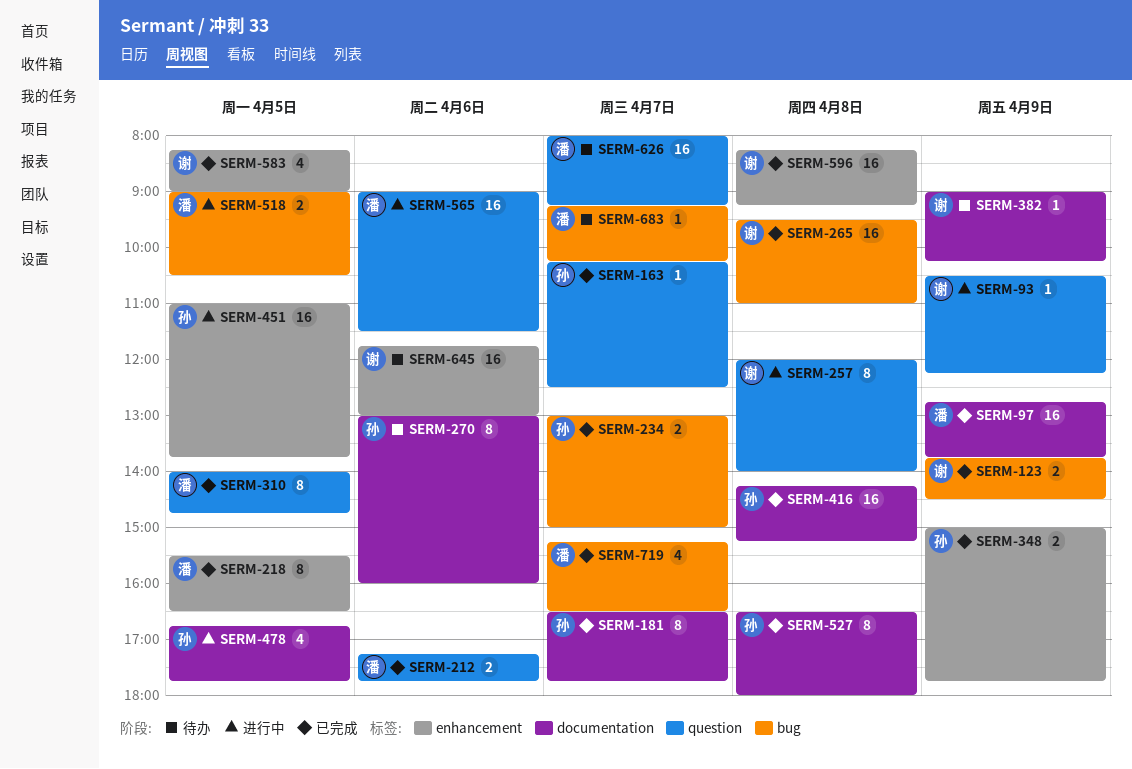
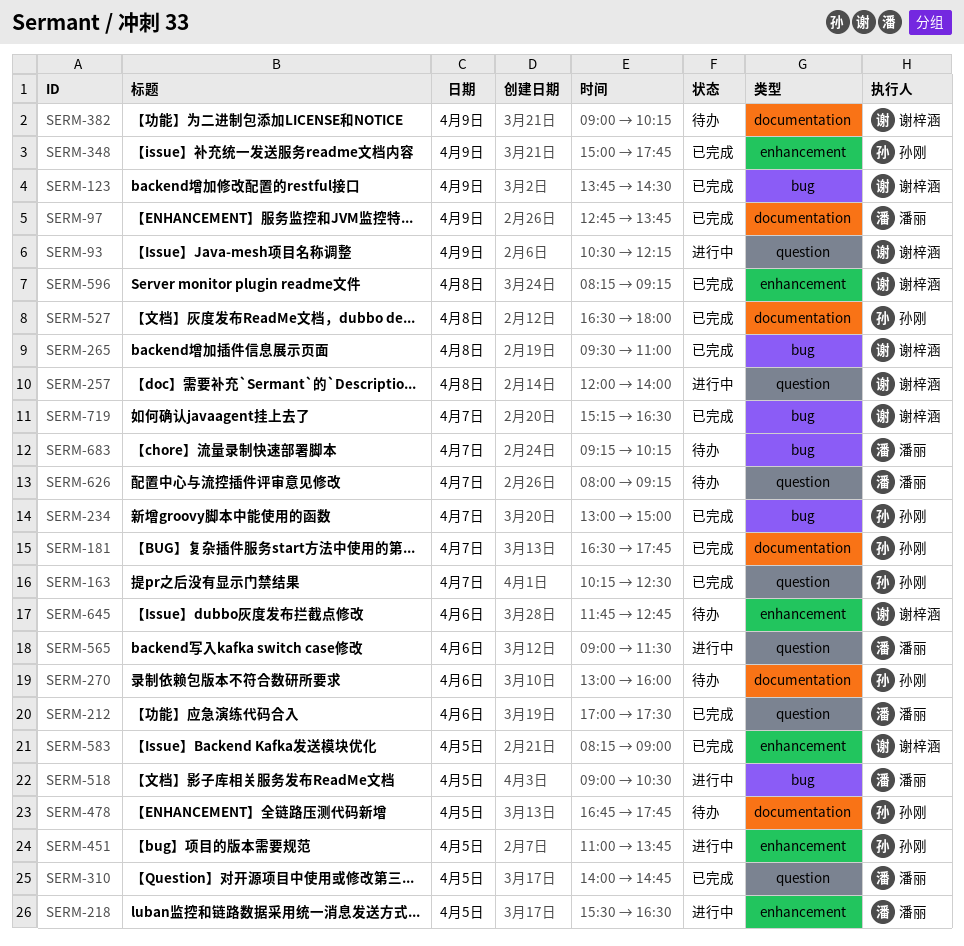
SERM-212, begins: 17:15 -> 17:00
SERM-212, ends: 17:45 -> 17:30
SERM-218, status: 已完成 -> 进行中
SERM-416: present -> none
SERM-478, status: 进行中 -> 待办
SERM-645, ends: 13:00 -> 12:45
SERM-719, owner: 潘丽 -> 谢梓涵

